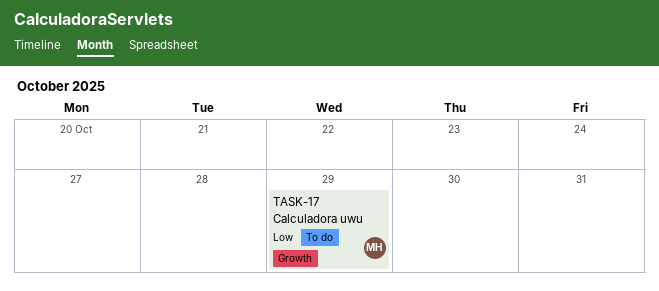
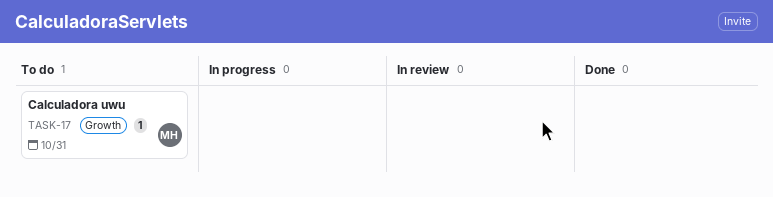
TASK-17, due: Oct 29 -> Oct 31

